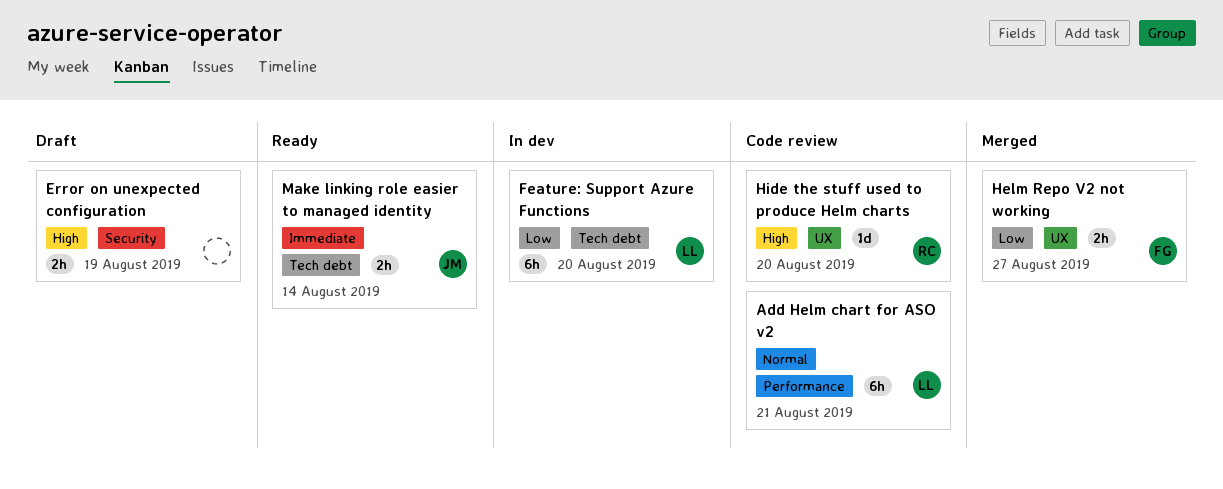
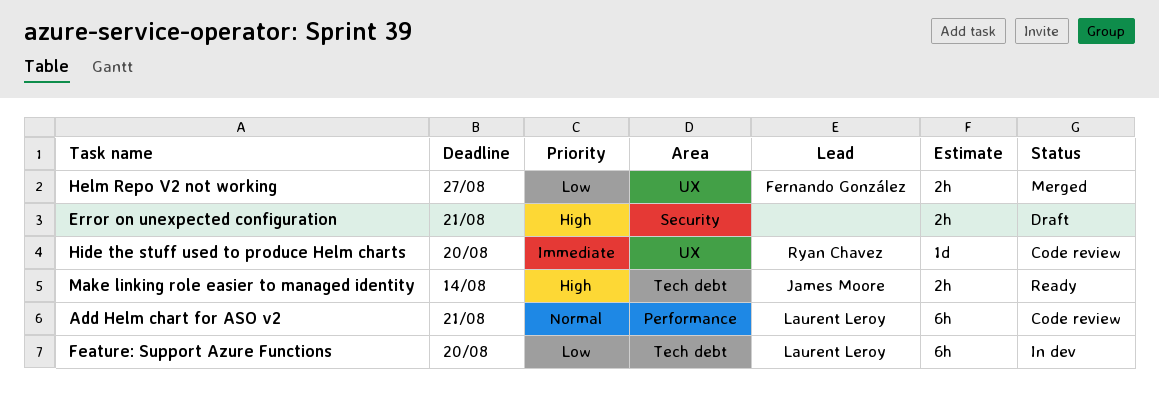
Error on unexpected configuration, due: Aug 19 -> Aug 21
Hide the stuff used to produce Helm charts, priority: High -> Immediate
Make linking role easier to managed identity, priority: Immediate -> High

